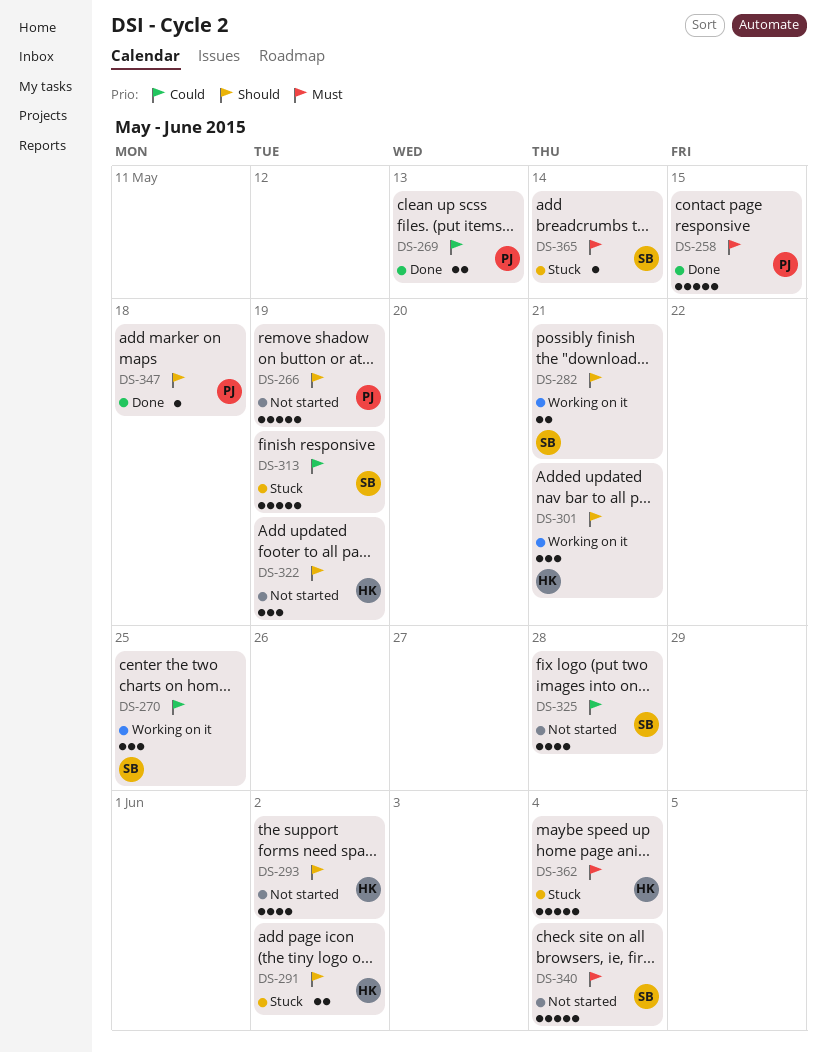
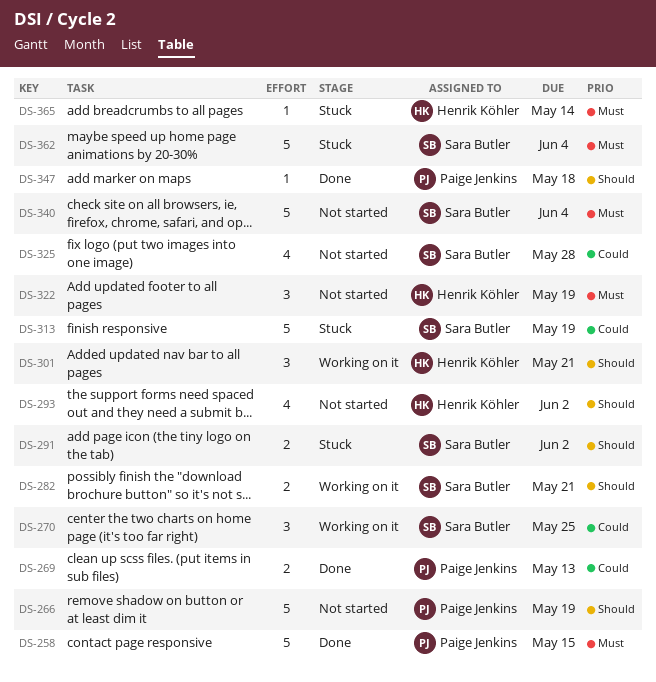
DS-291, owner: Henrik Köhler -> Sara Butler
DS-322, priority: Should -> Must
DS-362, owner: Henrik Köhler -> Sara Butler
DS-365, owner: Sara Butler -> Henrik Köhler

